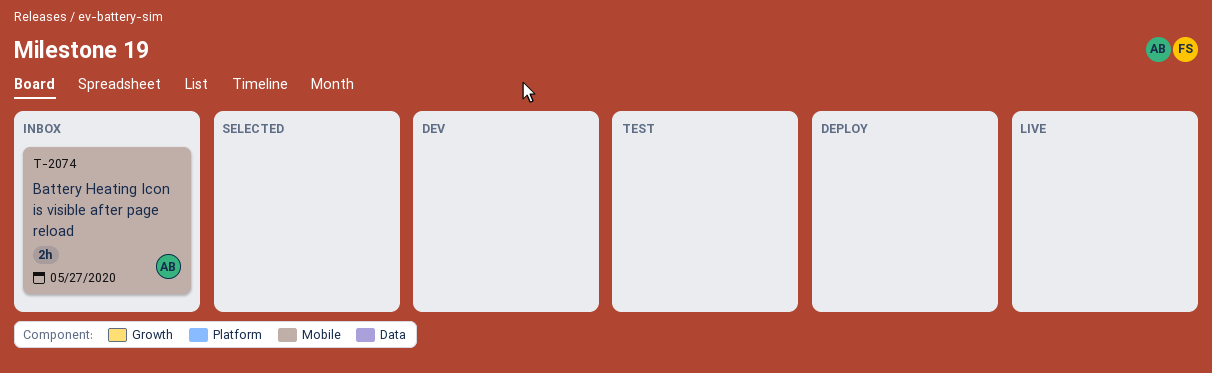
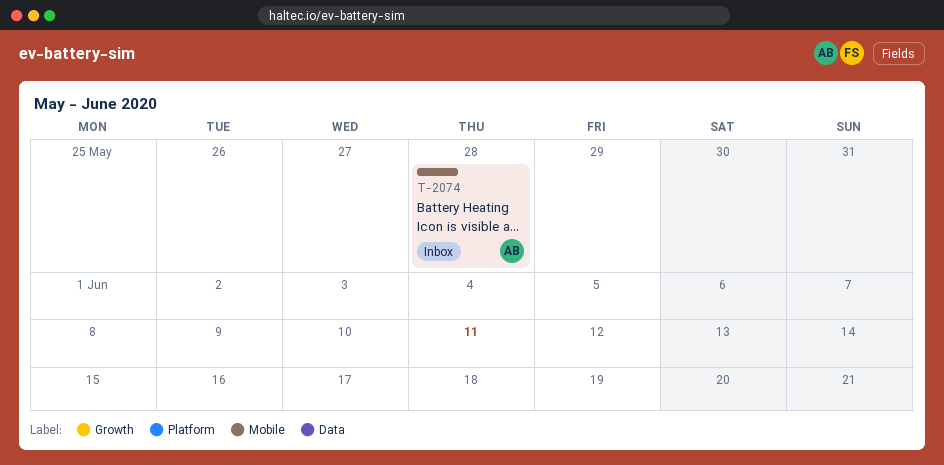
T-2074, due: May 27 -> May 28

